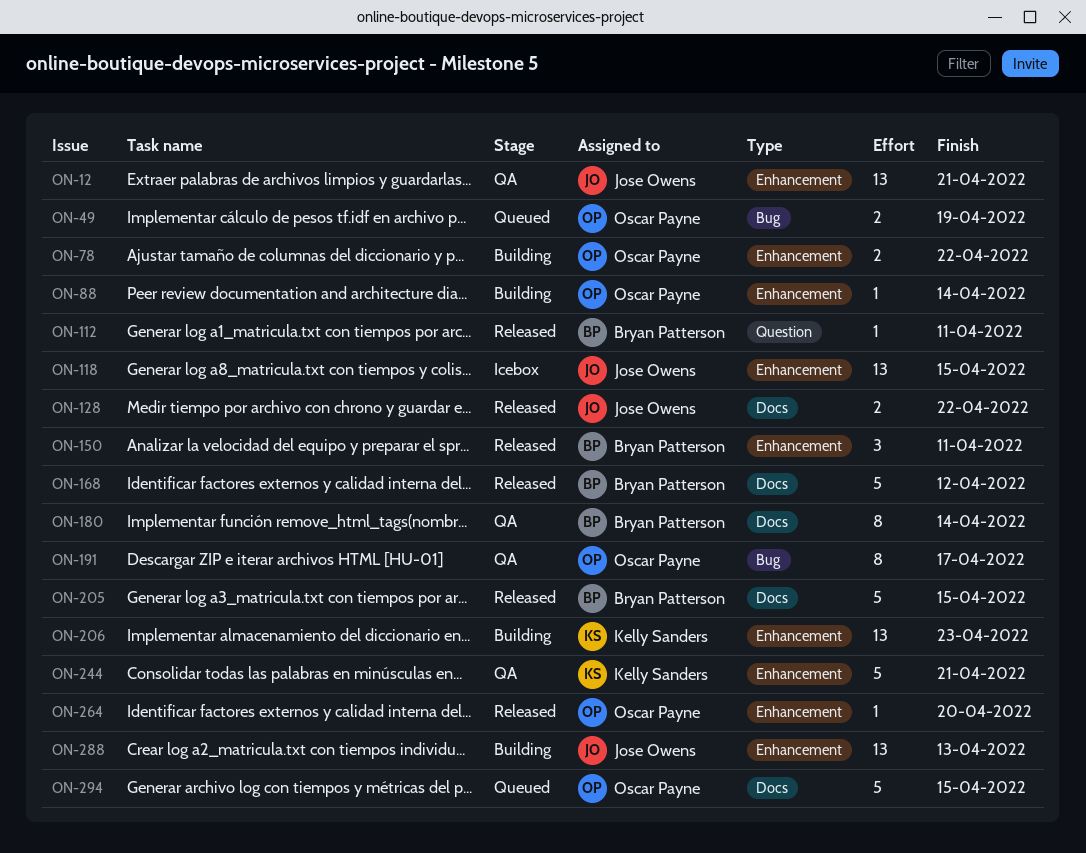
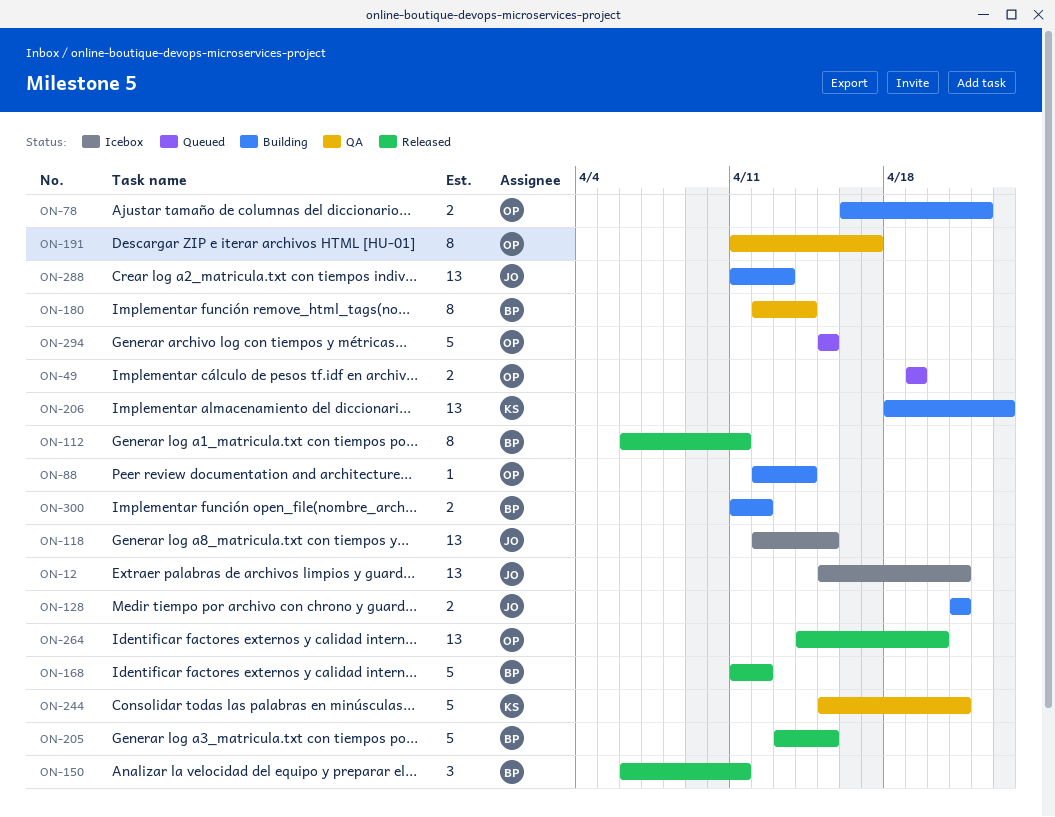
ON-12, status: QA -> Icebox
ON-112, estimate: 1 -> 8
ON-128, status: Released -> Building
ON-128, due: Apr 22 -> Apr 21
ON-264, estimate: 1 -> 13
ON-300: none -> present

